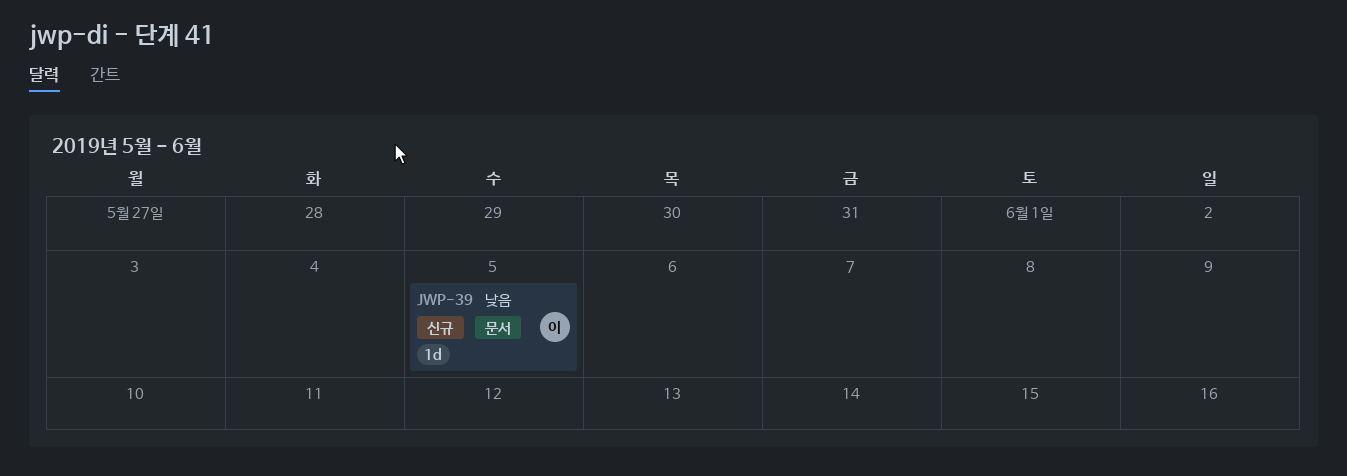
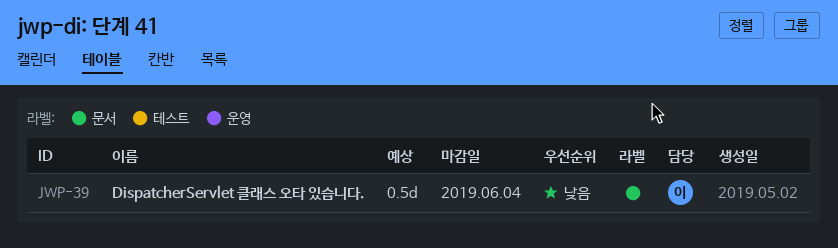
JWP-39, estimate: 1d -> 0.5d
JWP-39, due: Jun 5 -> Jun 4

